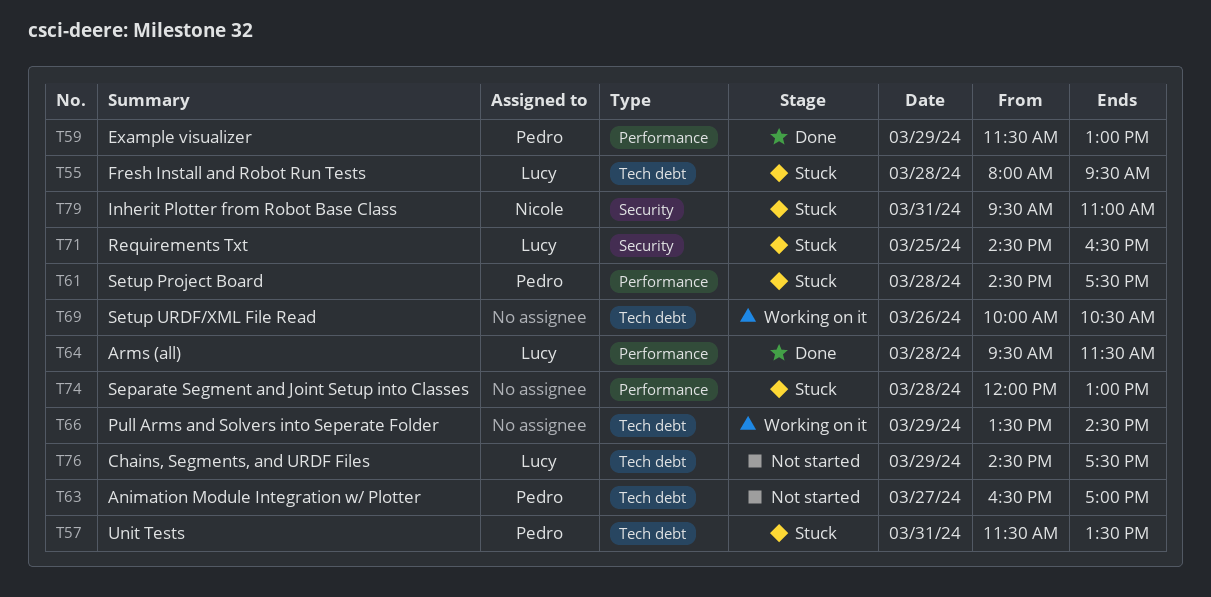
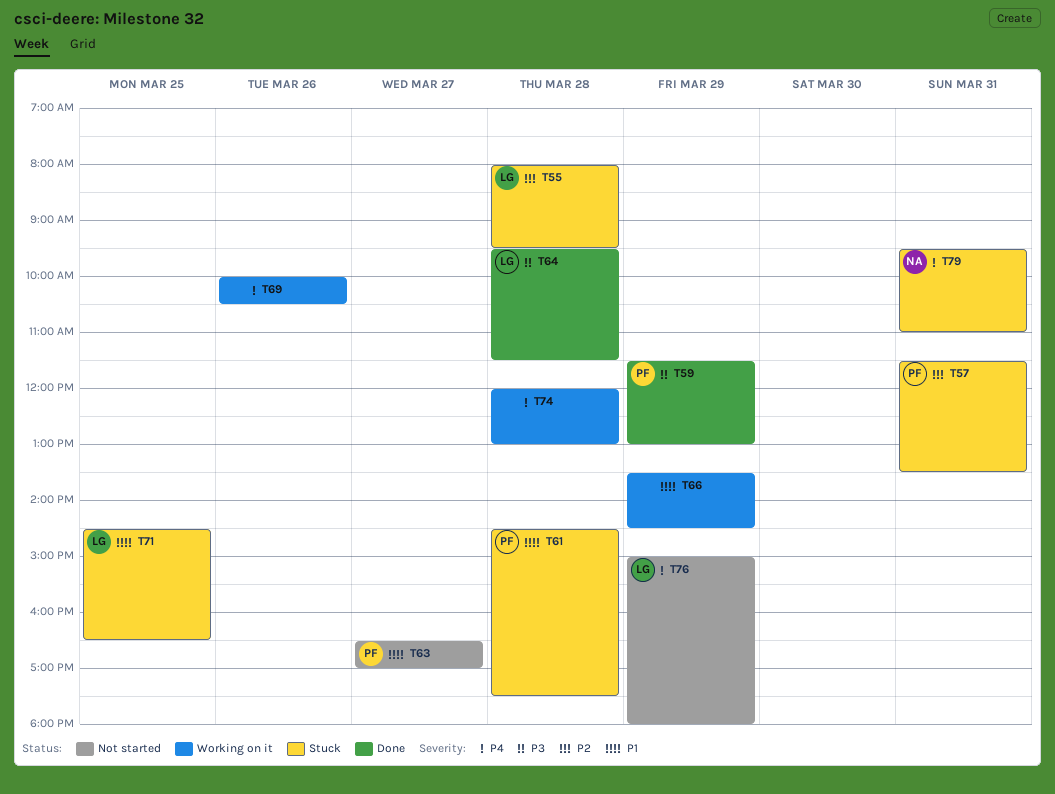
T74, status: Stuck -> Working on it
T76, begins: 14:30 -> 15:00
T76, ends: 17:30 -> 18:00

